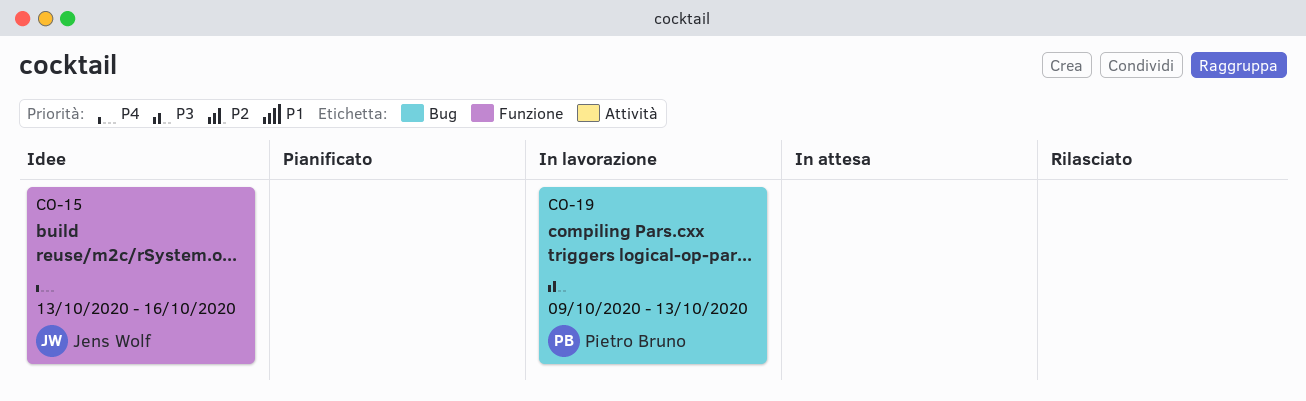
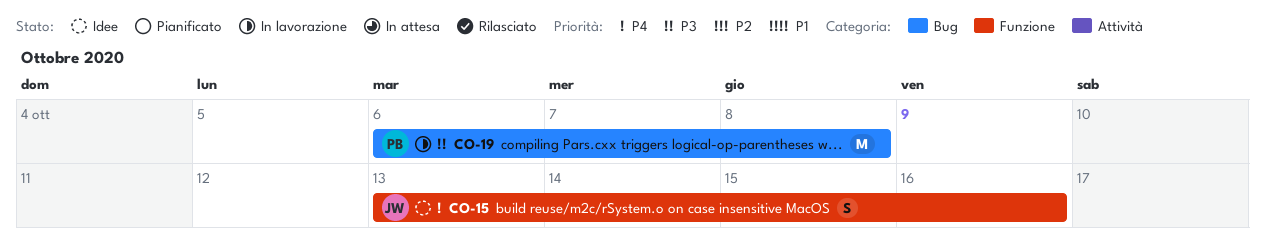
CO-19, start: Oct 9 -> Oct 6
CO-19, due: Oct 13 -> Oct 8

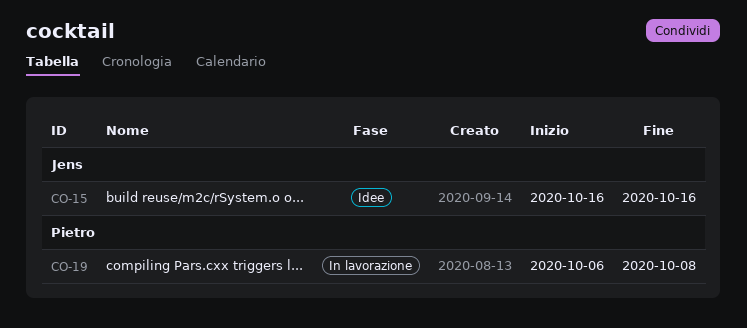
CO-15, start: Oct 13 -> Oct 16

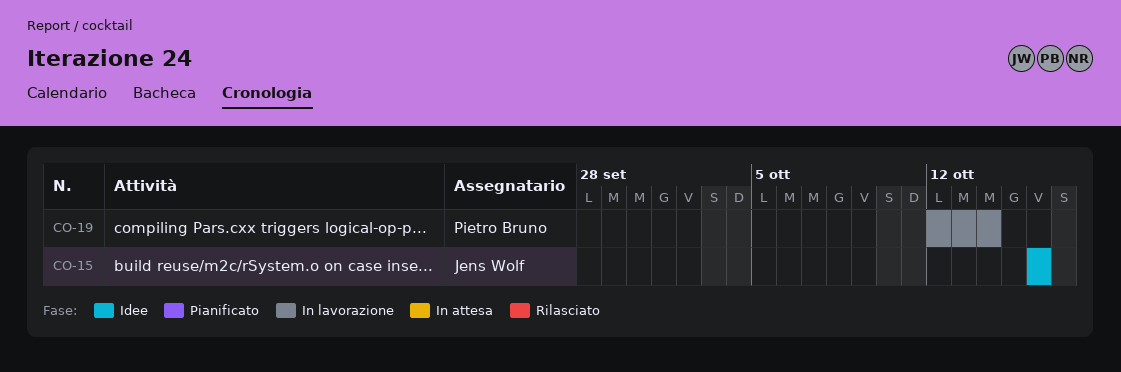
CO-19, start: Oct 6 -> Oct 12
CO-19, due: Oct 8 -> Oct 14

